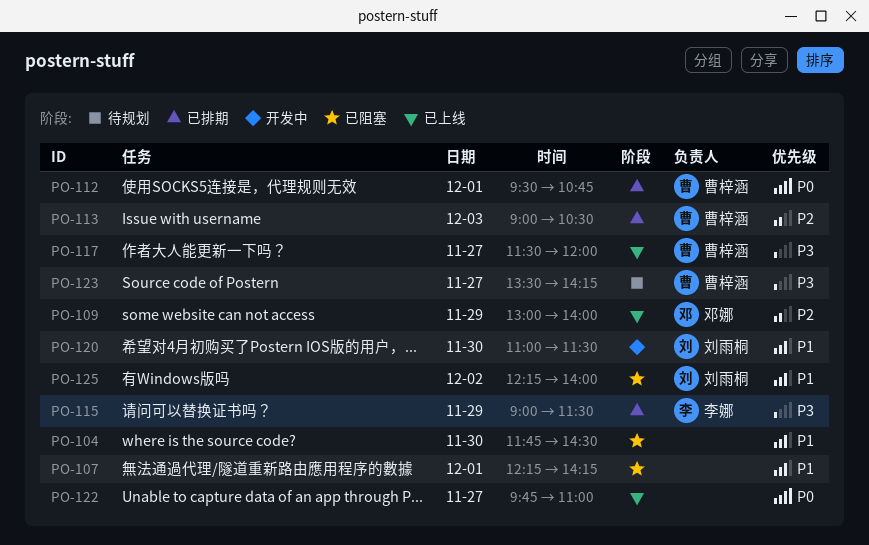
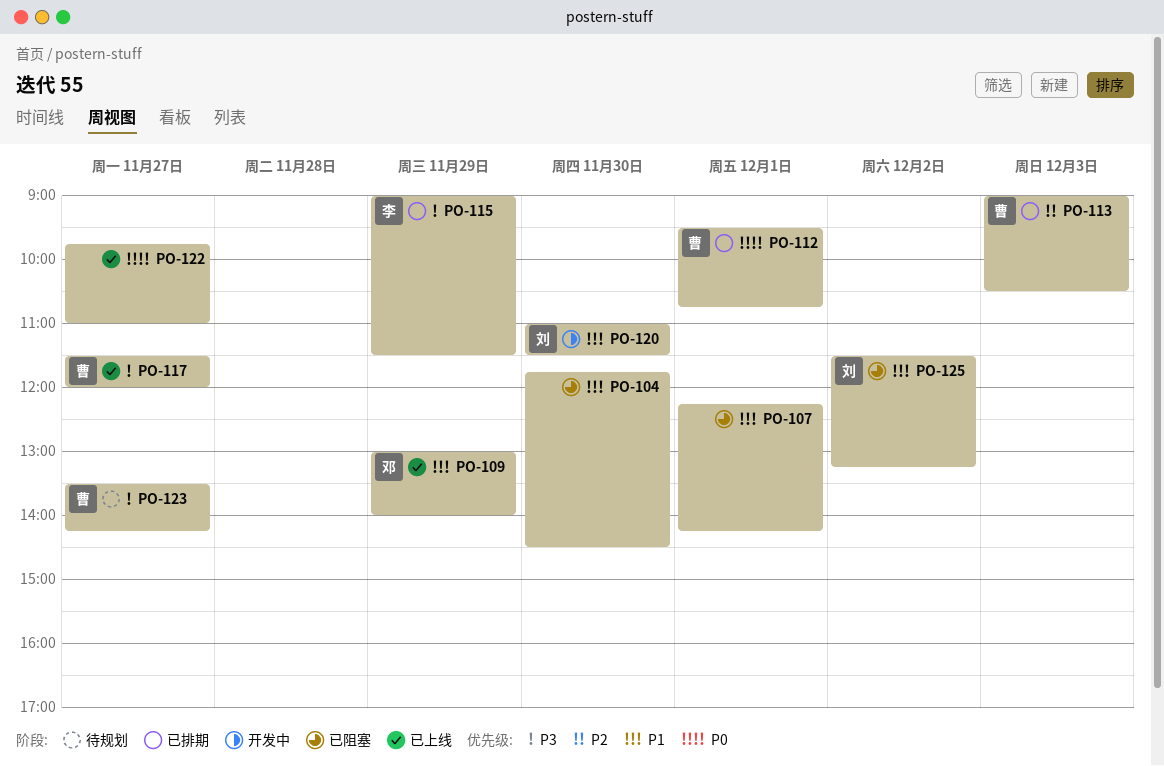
PO-109, priority: P2 -> P1
PO-125, begins: 12:15 -> 11:30
PO-125, ends: 14:00 -> 13:15

